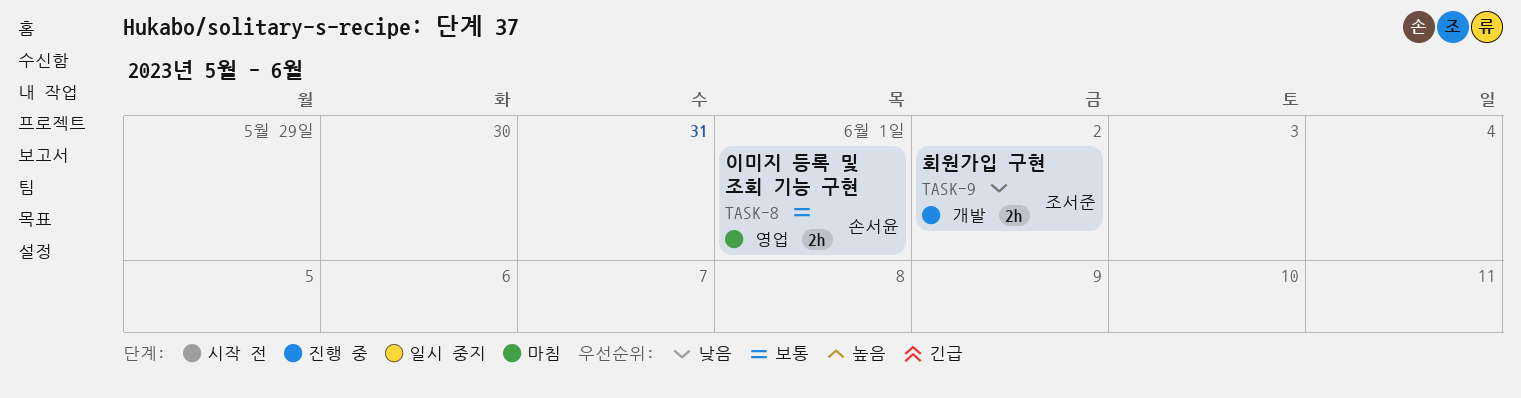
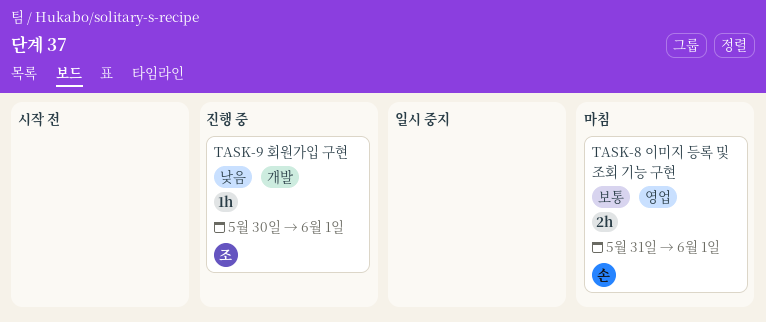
TASK-9, estimate: 2h -> 1h
TASK-9, due: Jun 2 -> Jun 1

